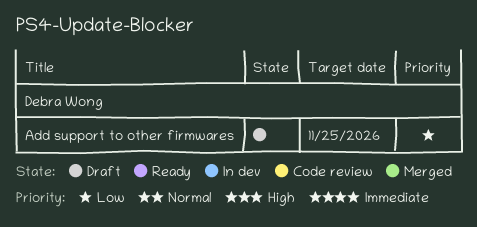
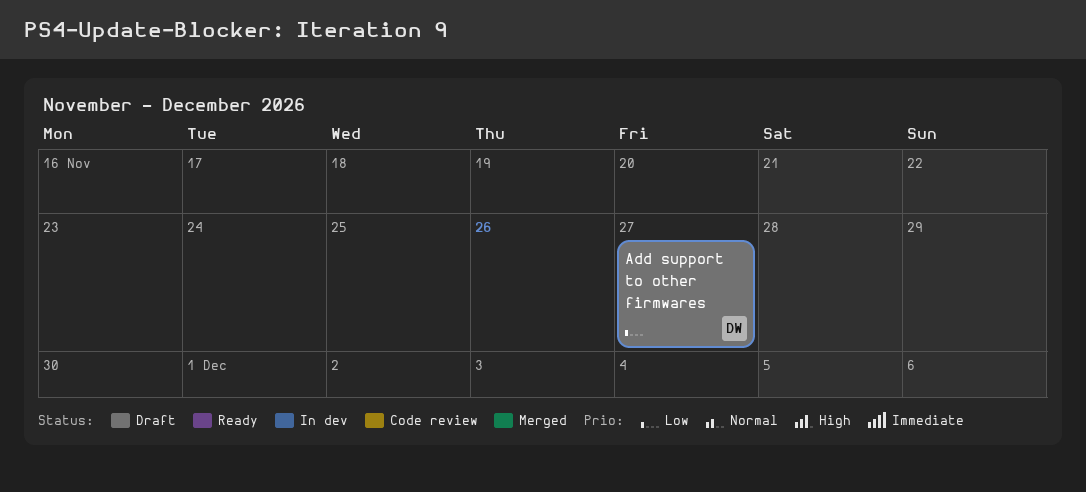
Add support to other firmwares, due: Nov 25 -> Nov 27

